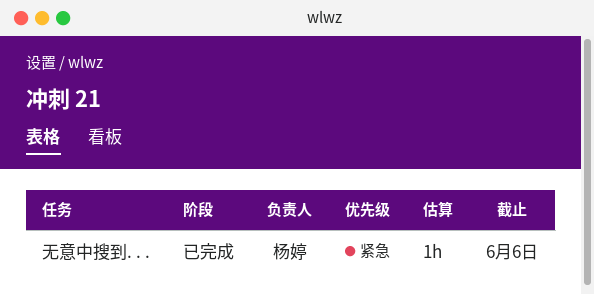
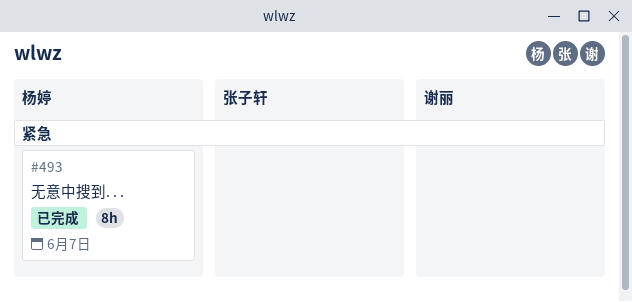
无意中搜到. . ., estimate: 1h -> 8h
无意中搜到. . ., due: Jun 6 -> Jun 7

